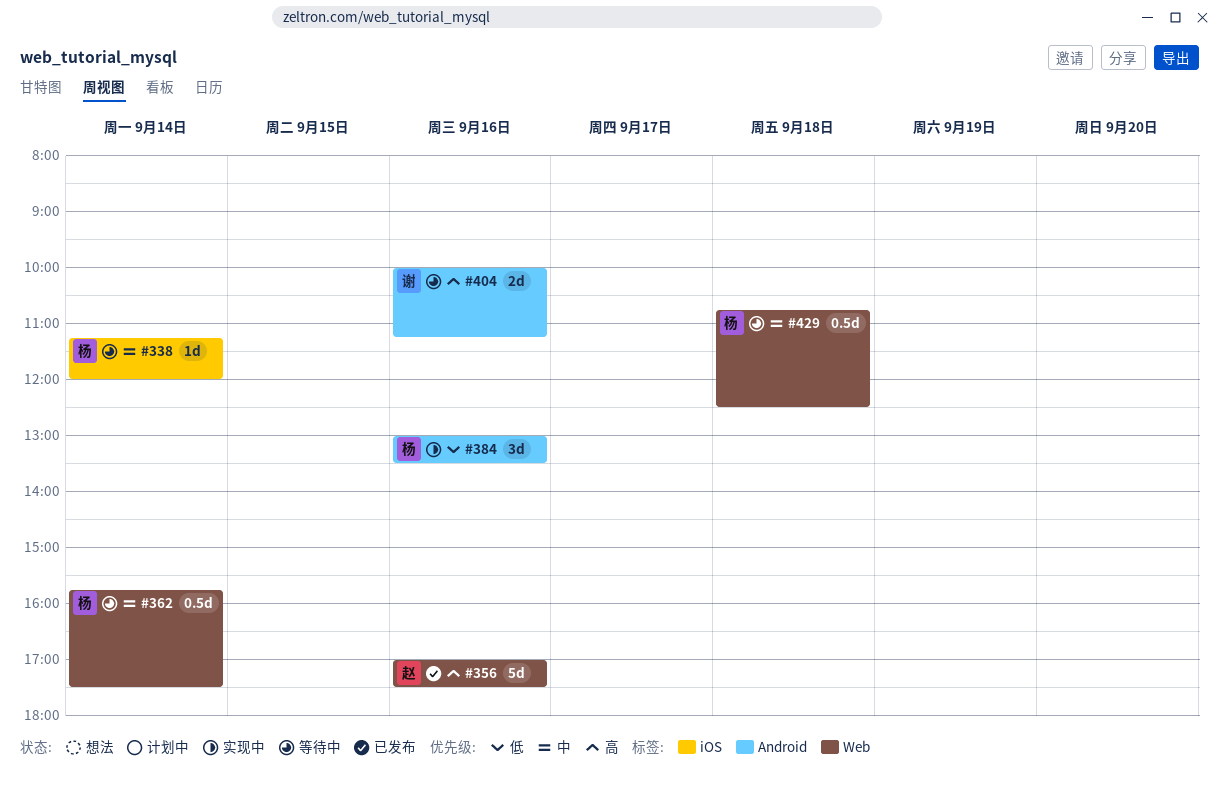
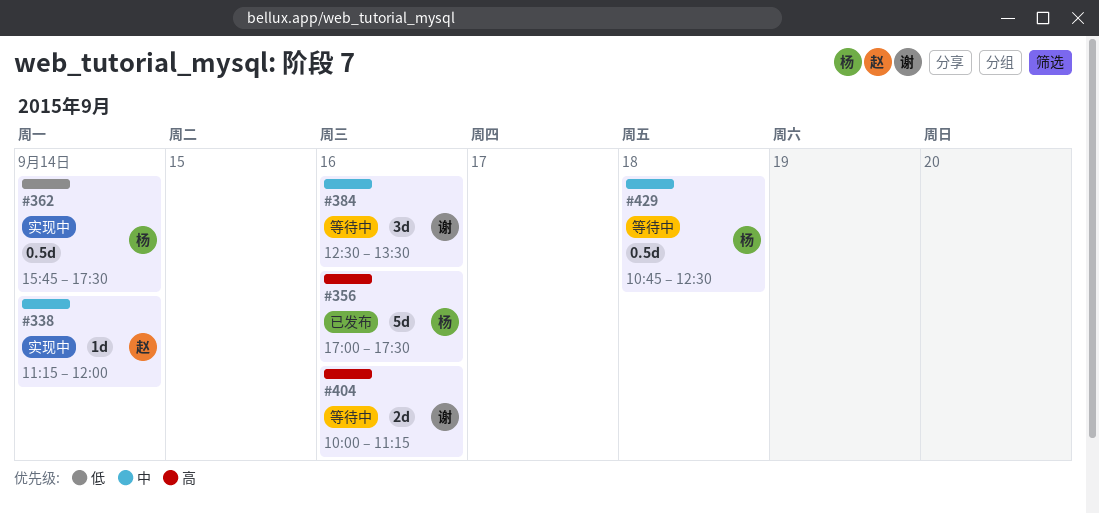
#338, status: 等待中 -> 实现中
#338, owner: 杨 -> 赵
#356, owner: 赵 -> 杨
#362, status: 等待中 -> 实现中
#362, priority: 中 -> 低
#384, status: 实现中 -> 等待中
#384, owner: 杨 -> 谢
#384, priority: 低 -> 中
#384, begins: 13:00 -> 12:30

